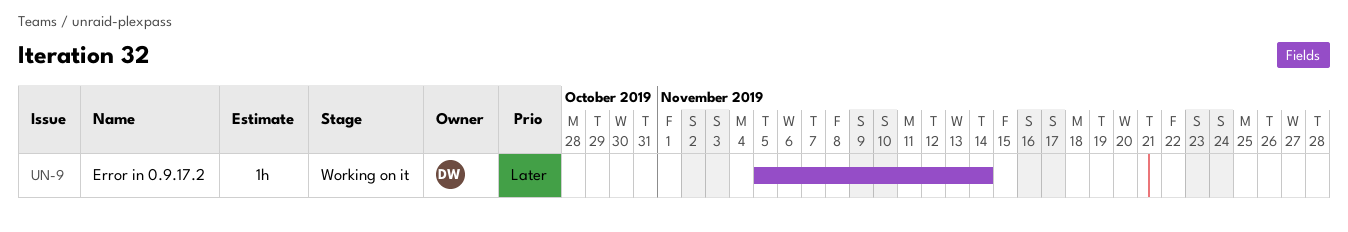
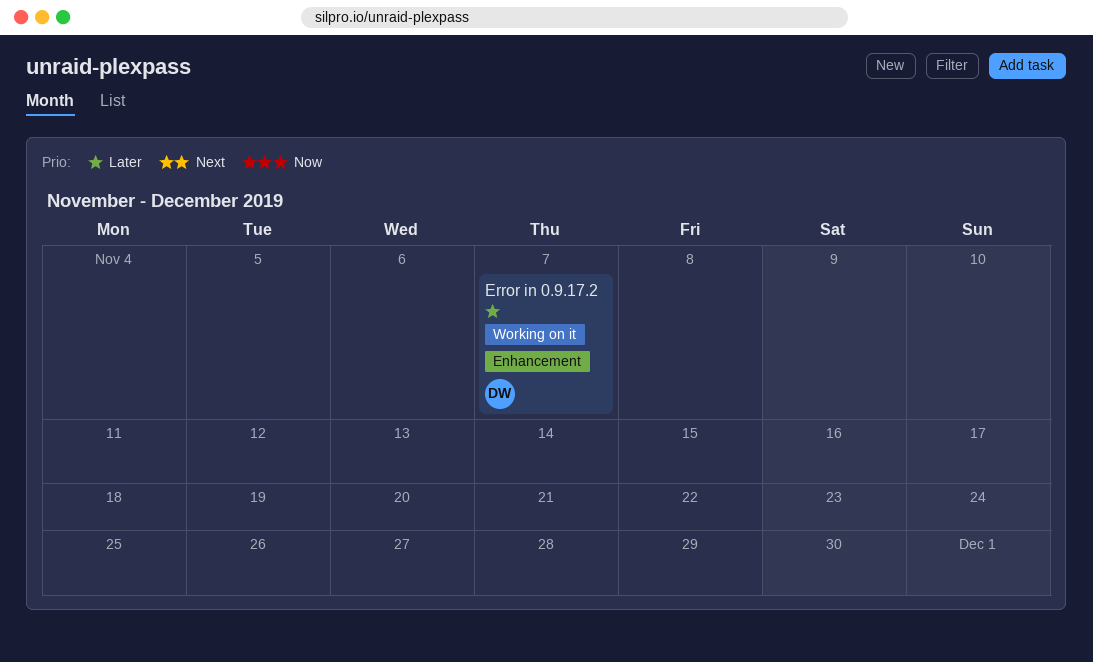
Error in 0.9.17.2, due: Nov 14 -> Nov 7

